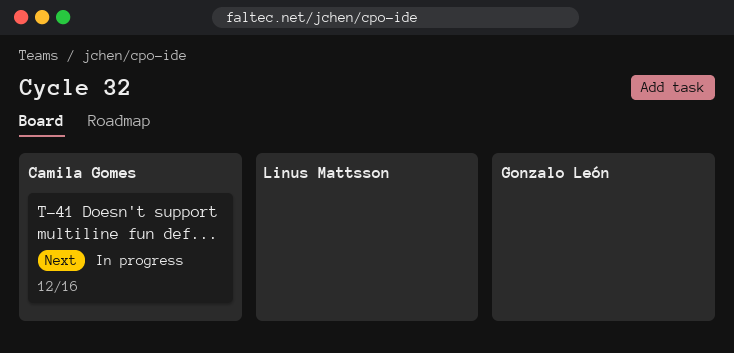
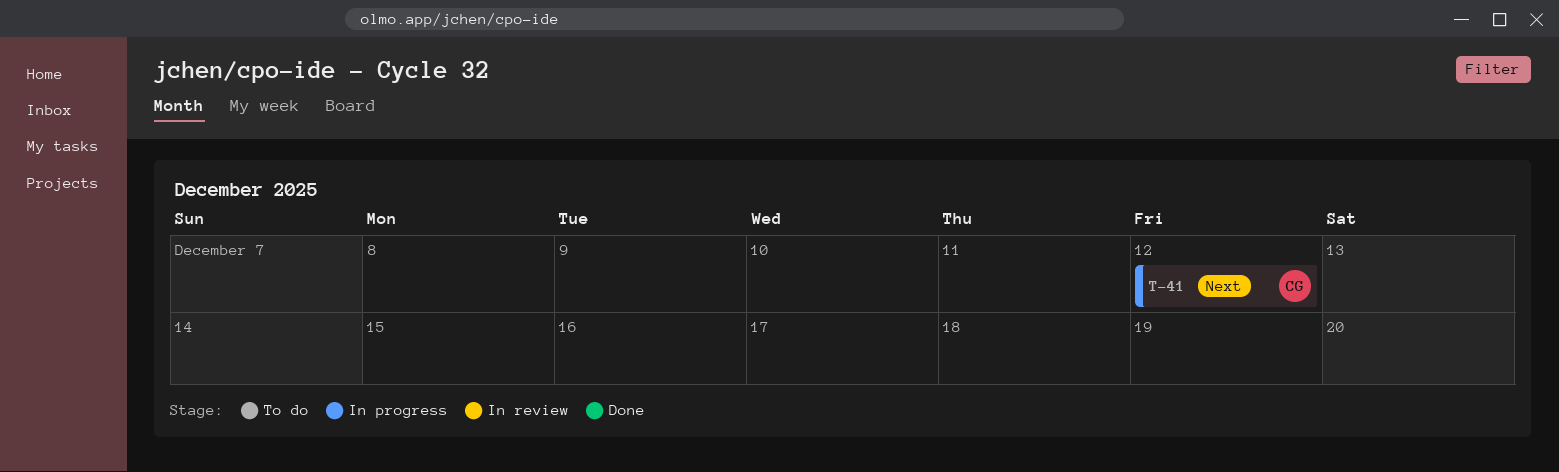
T-41, due: Dec 16 -> Dec 12

